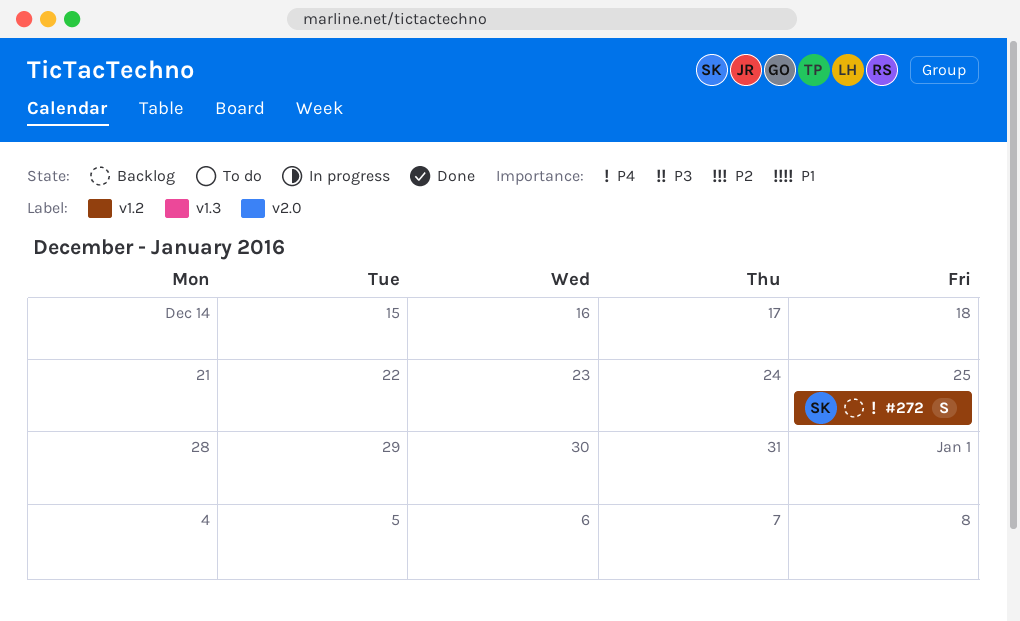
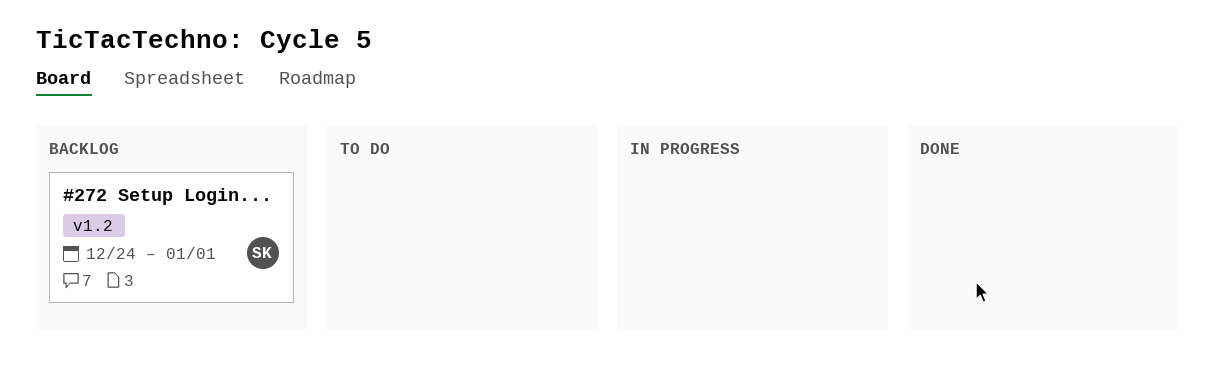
#272, start: Dec 25 -> Dec 24
#272, due: Dec 25 -> Jan 1

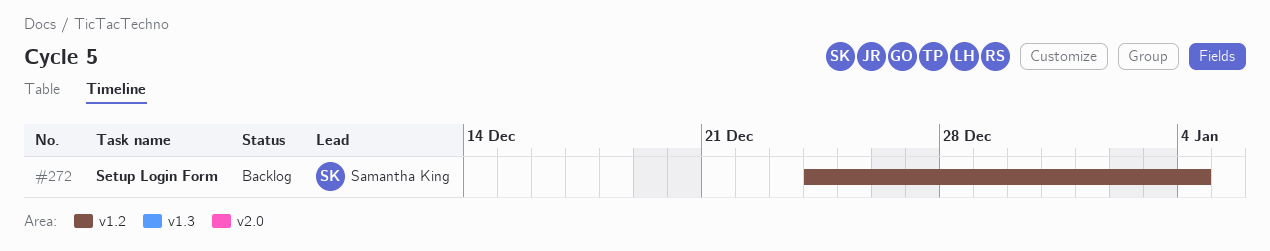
#272, due: Jan 1 -> Jan 4

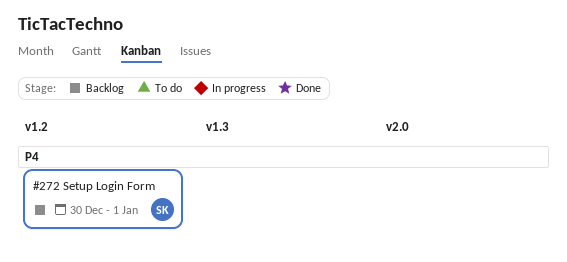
#272, start: Dec 24 -> Dec 30
#272, due: Jan 4 -> Jan 1

